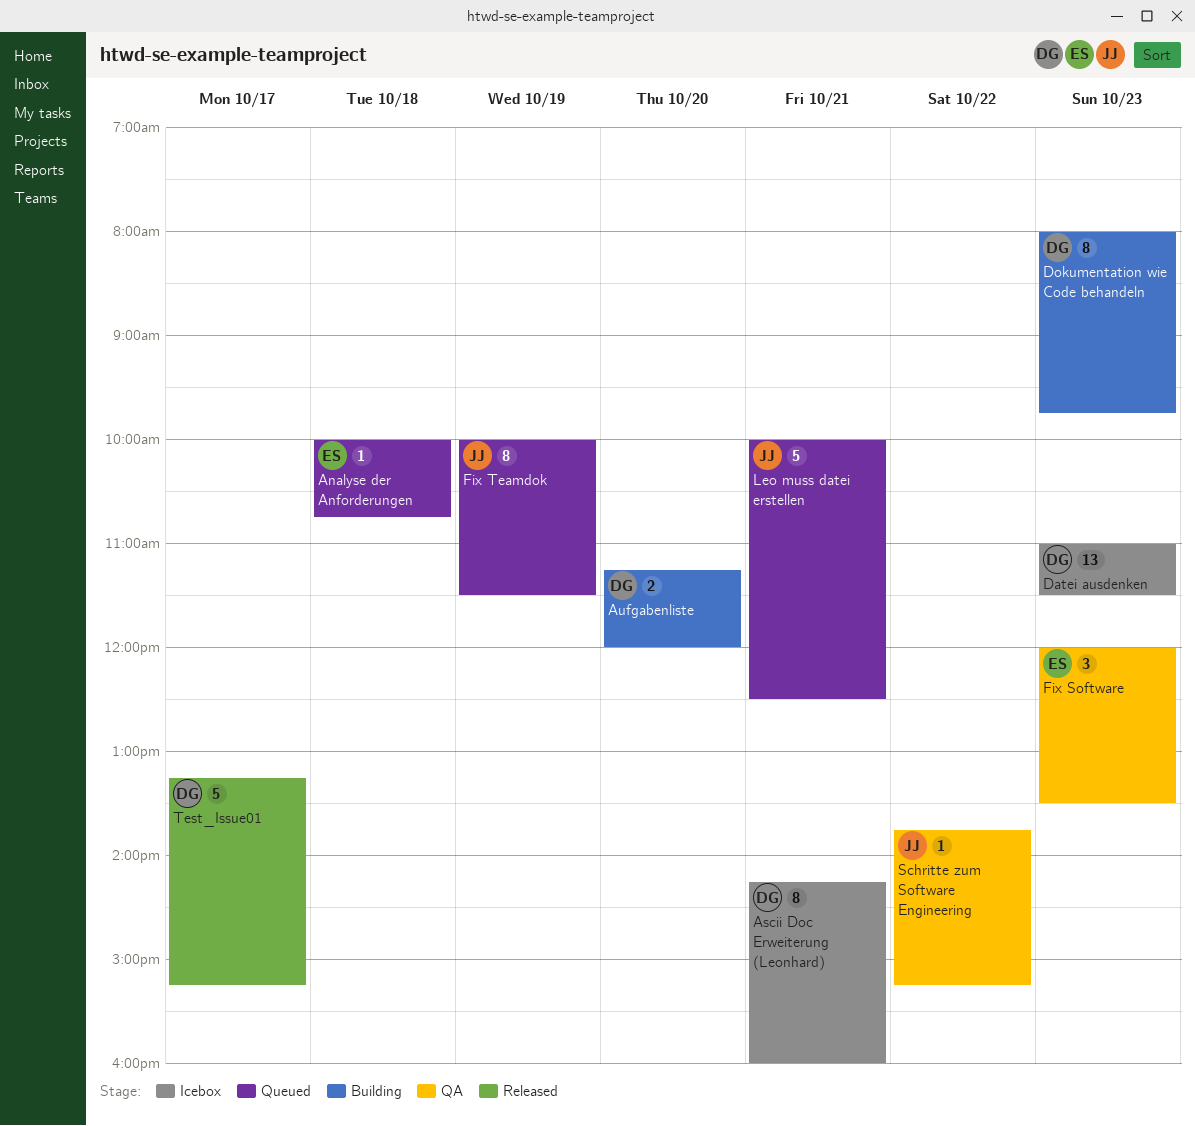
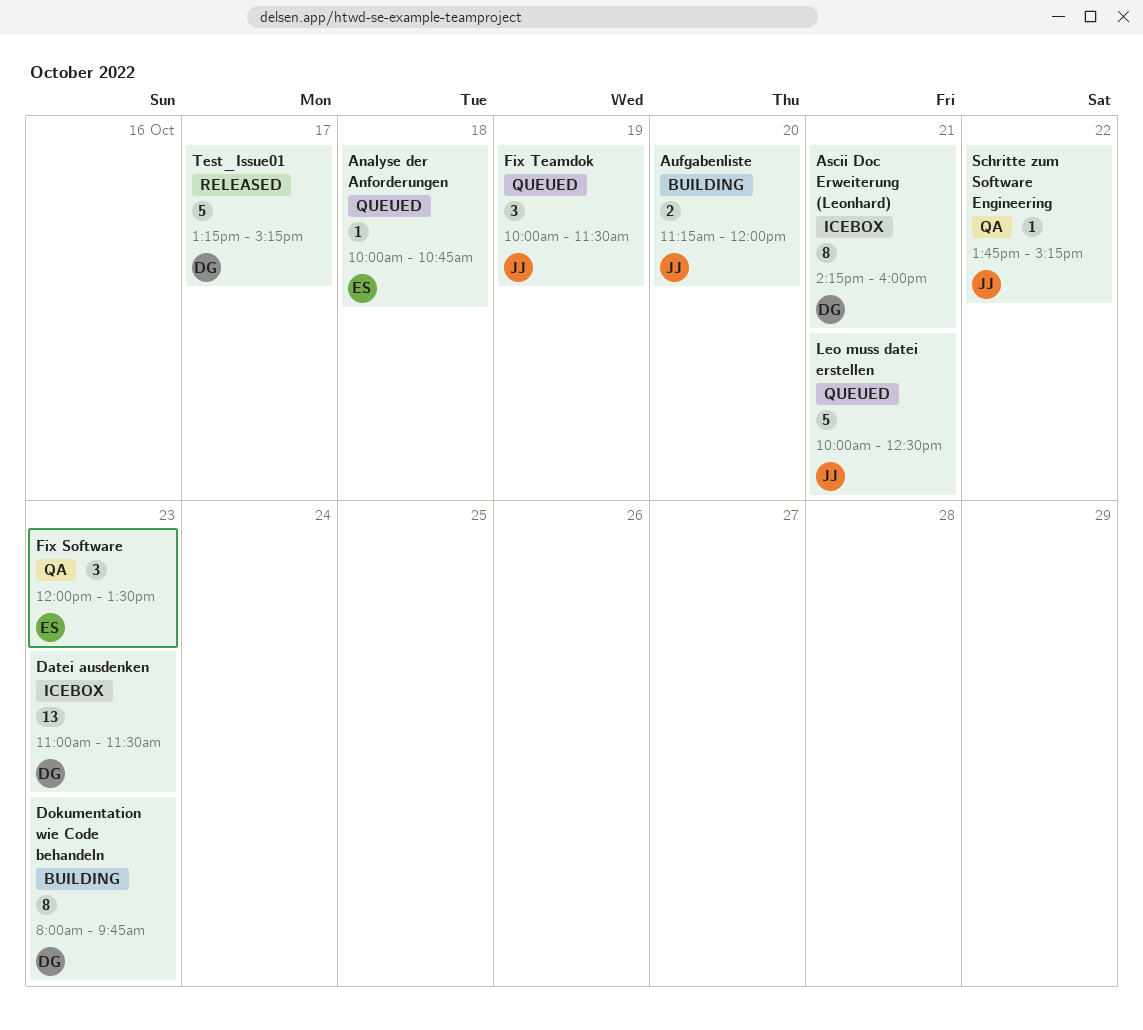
Aufgabenliste, owner: DG -> JJ
Fix Teamdok, estimate: 8 -> 3

